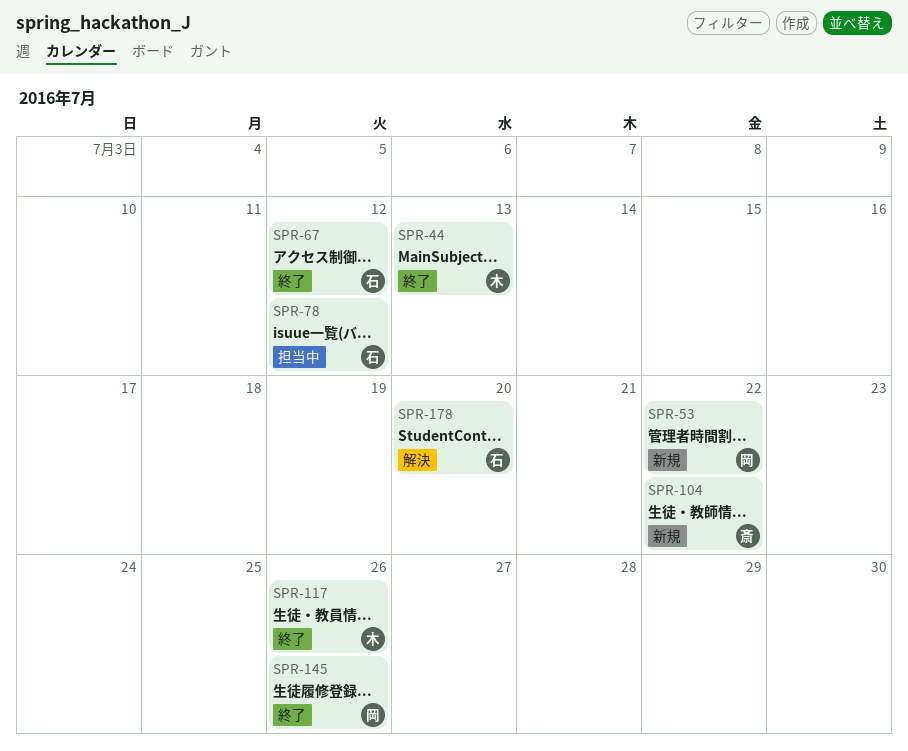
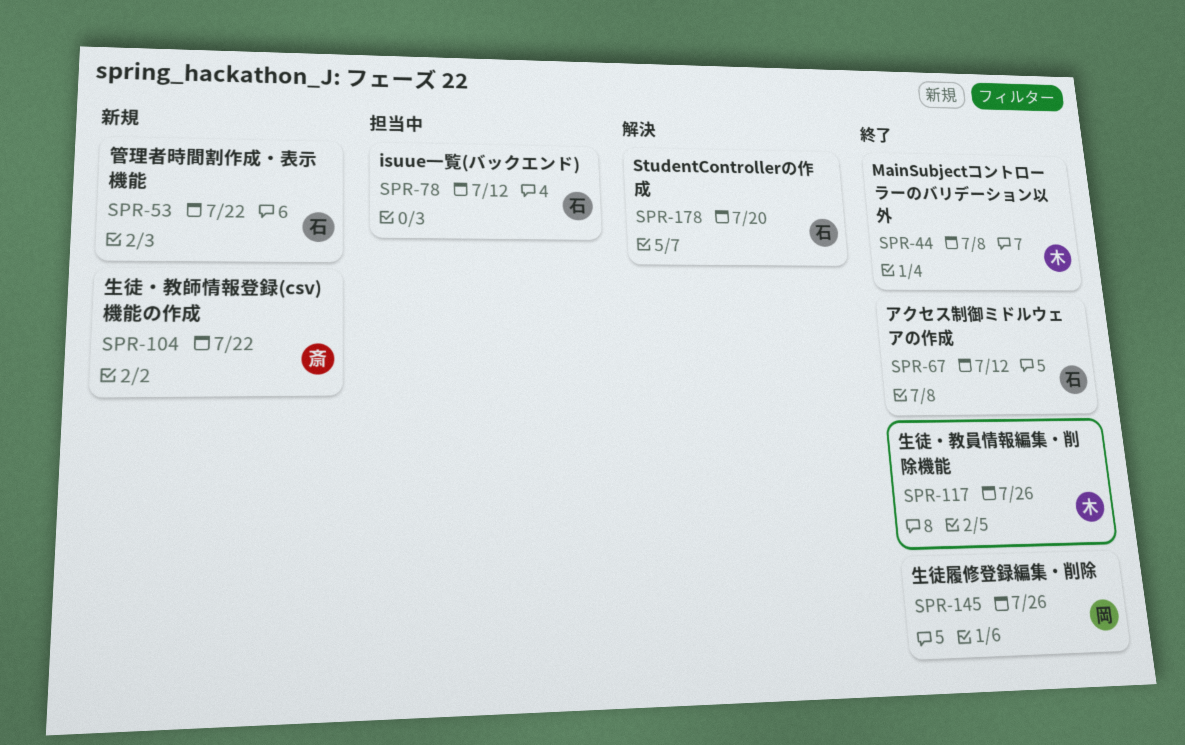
SPR-44, due: Jul 13 -> Jul 8
SPR-53, owner: 岡 -> 石

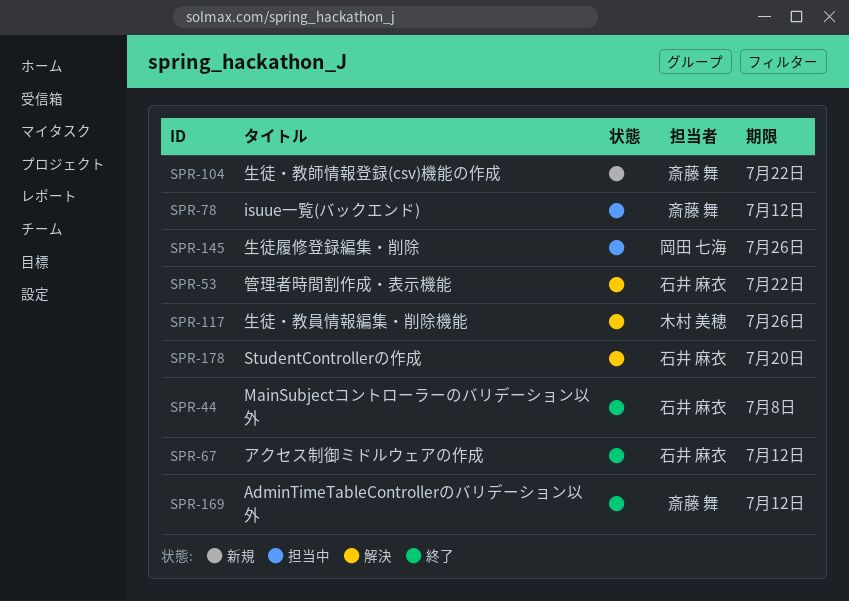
SPR-44, owner: 木村 美穂 -> 石井 麻衣
SPR-53, status: 新規 -> 解決
SPR-78, owner: 石井 麻衣 -> 斎藤 舞
SPR-117, status: 終了 -> 解決
SPR-145, status: 終了 -> 担当中
SPR-169: none -> present

